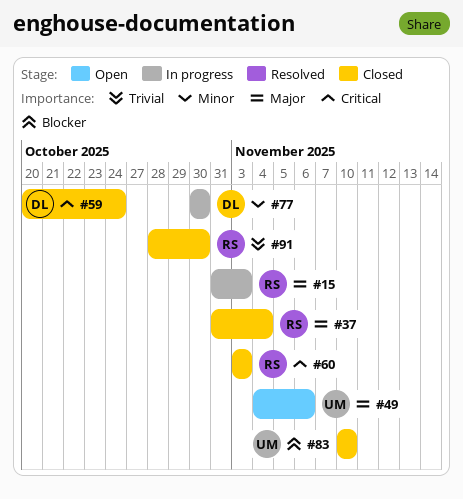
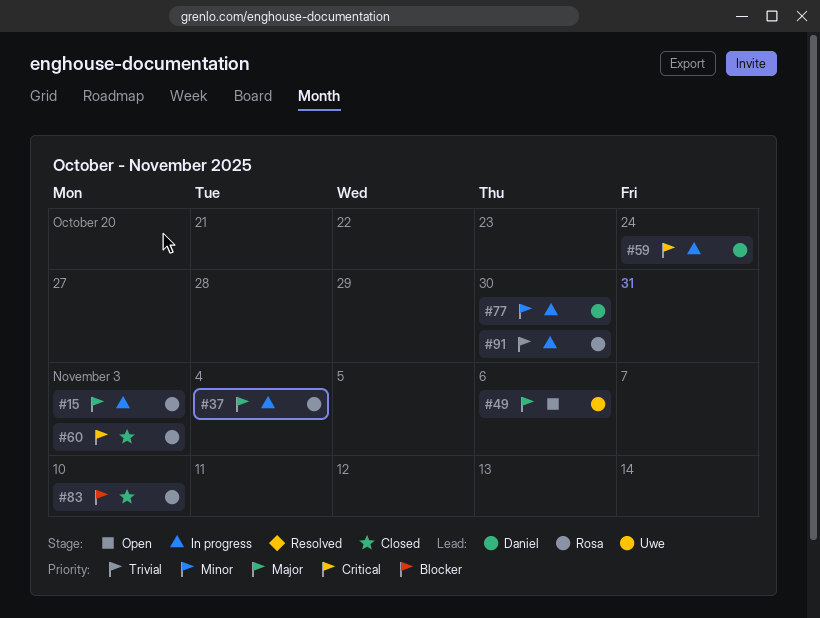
#37, status: Closed -> In progress
#59, status: Closed -> In progress
#83, owner: Uwe -> Rosa
#91, status: Closed -> In progress

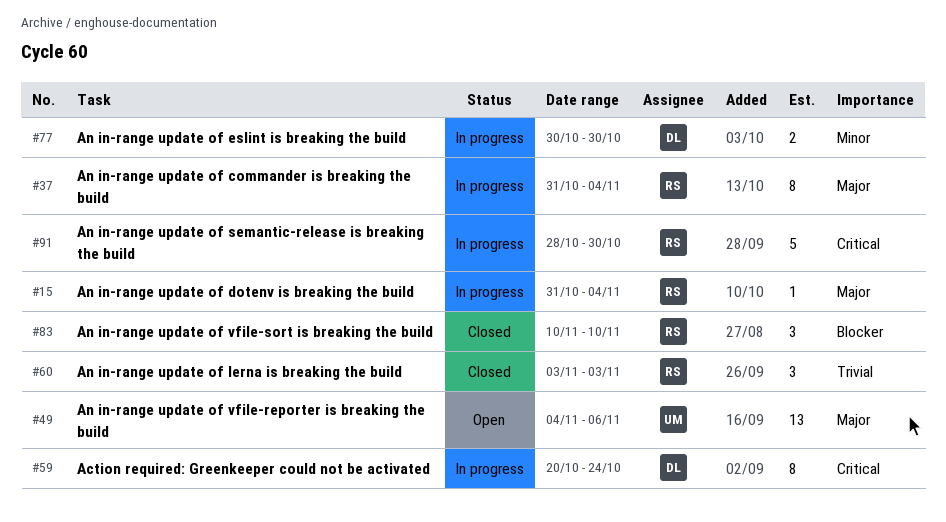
#15, due: Nov 3 -> Nov 4
#60, priority: Critical -> Trivial
#91, priority: Trivial -> Critical

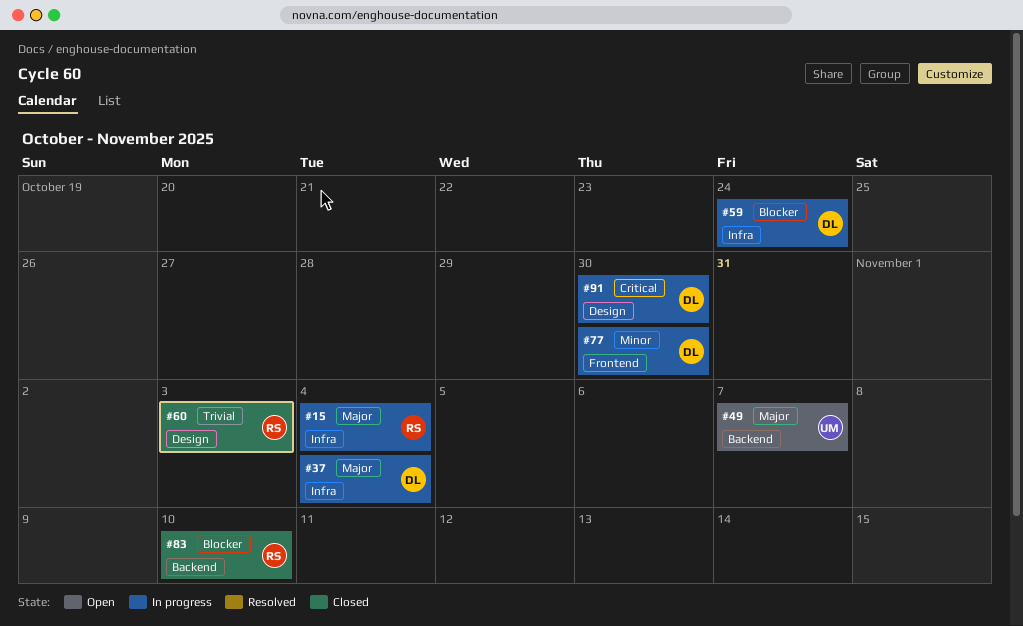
#37, owner: RS -> DL
#49, due: Nov 6 -> Nov 7
#59, priority: Critical -> Blocker
#91, owner: RS -> DL

